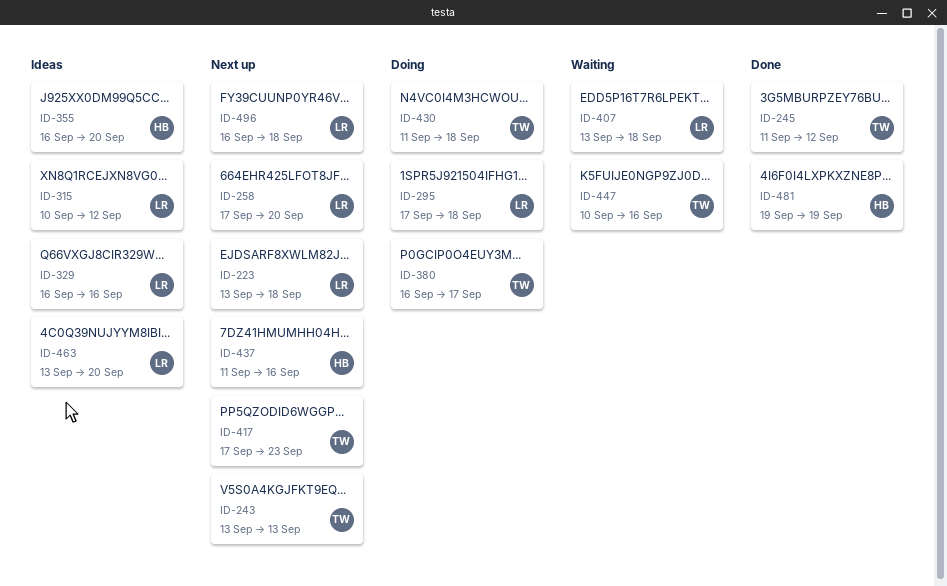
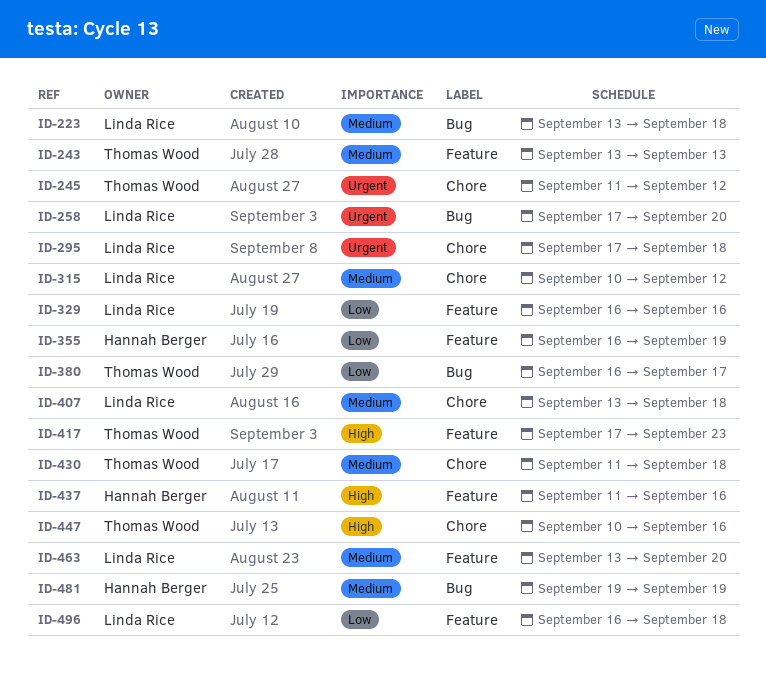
ID-355, due: Sep 20 -> Sep 19

